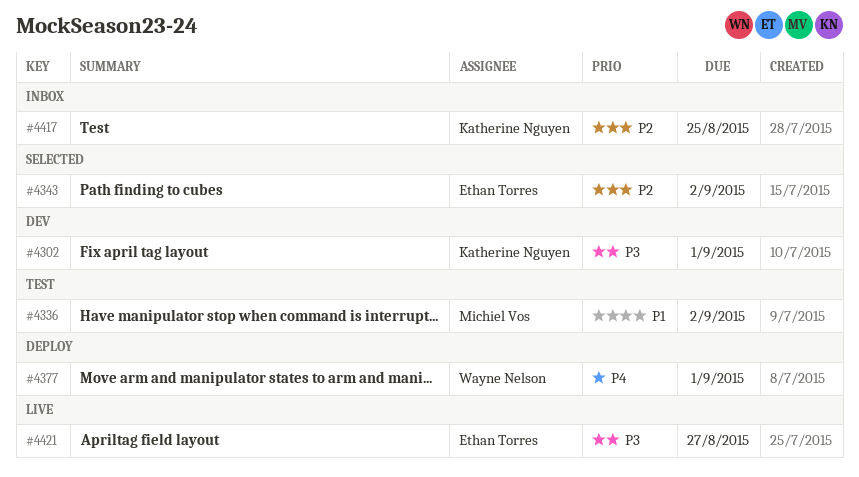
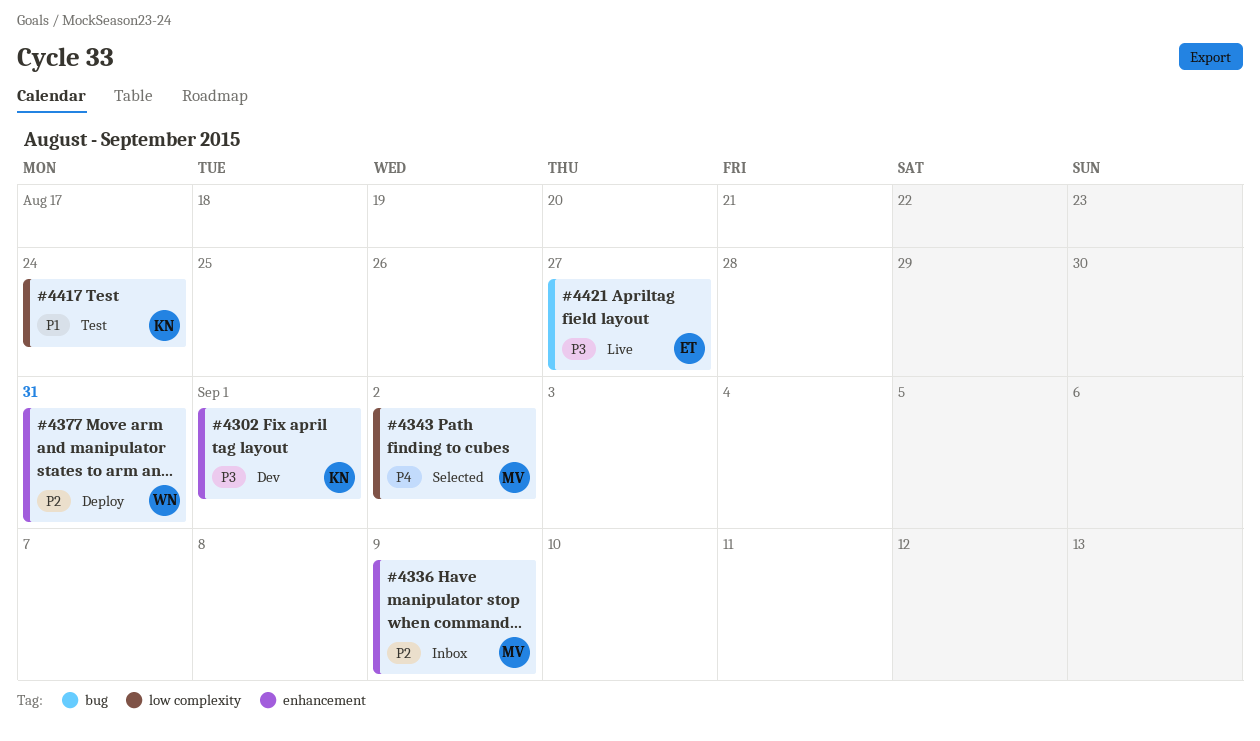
#4336, status: Test -> Inbox
#4336, priority: P1 -> P2
#4336, due: Sep 2 -> Sep 9
#4343, owner: Ethan Torres -> Michiel Vos
#4343, priority: P2 -> P4
#4377, priority: P4 -> P2
#4377, due: Sep 1 -> Aug 31
#4417, status: Inbox -> Test
#4417, priority: P2 -> P1
#4417, due: Aug 25 -> Aug 24

